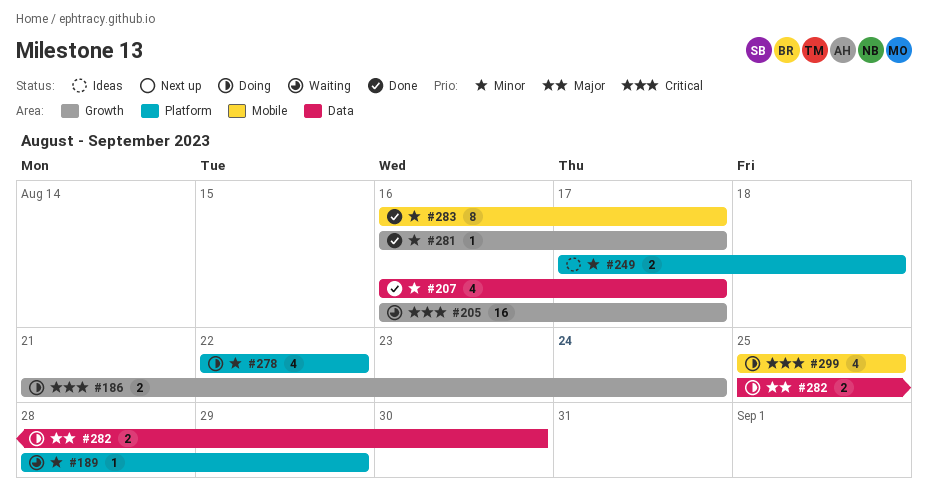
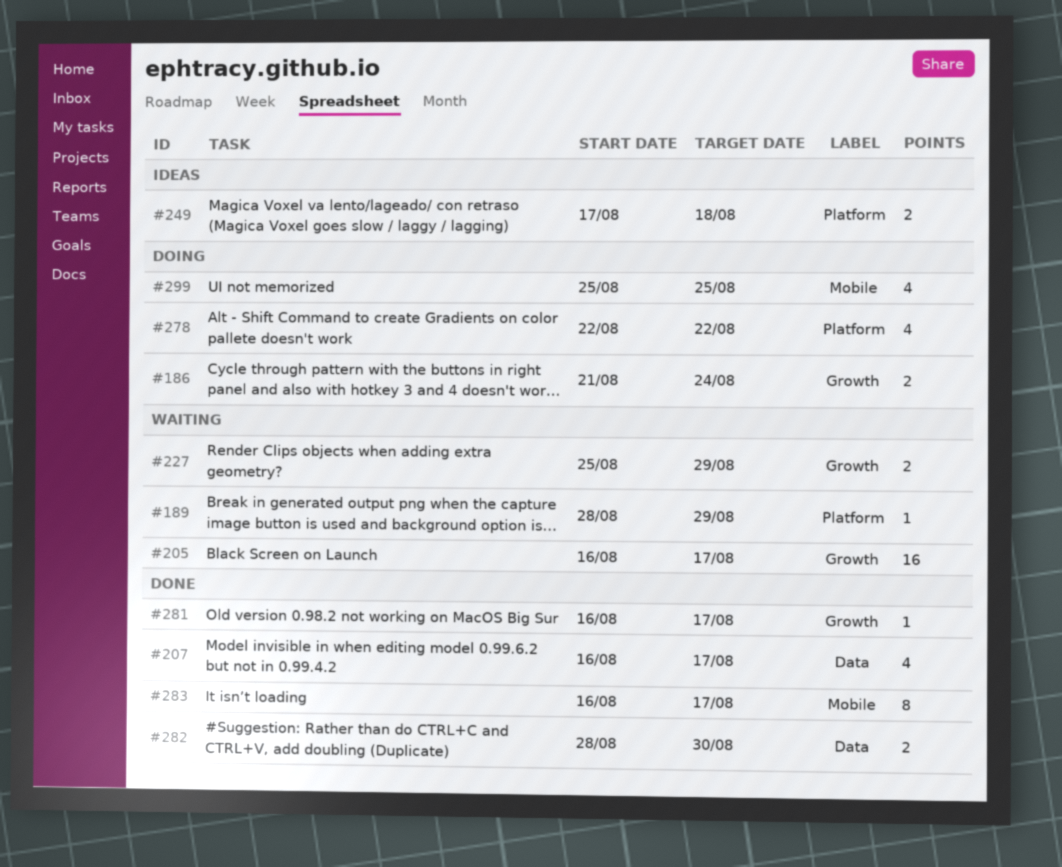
#227: none -> present
#282, status: Doing -> Done
#282, start: Aug 25 -> Aug 28

